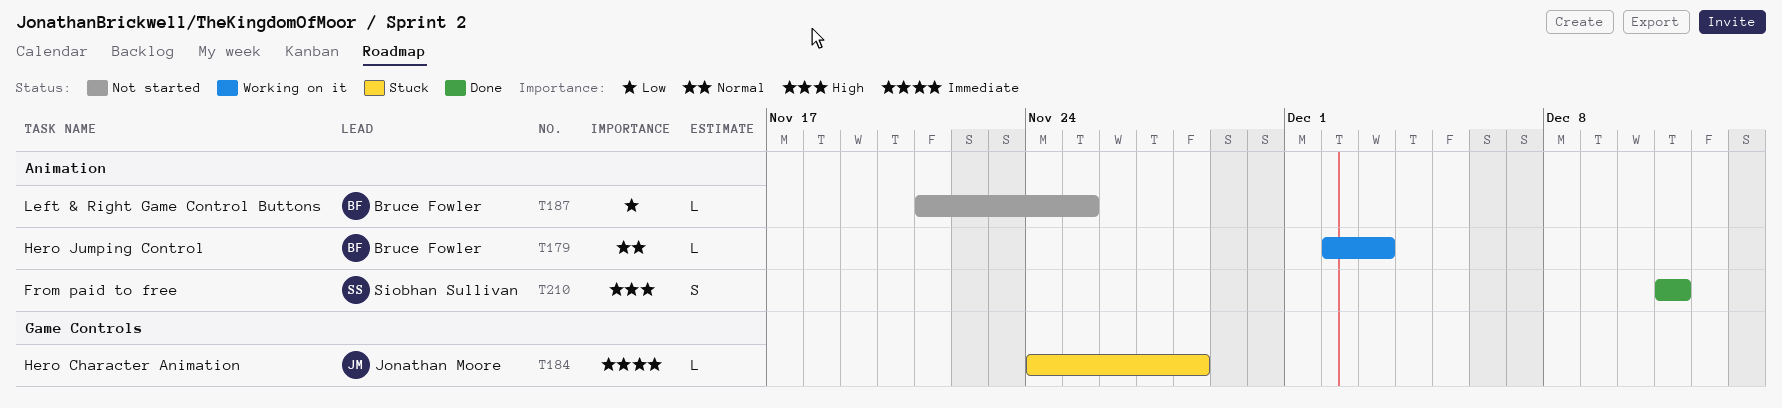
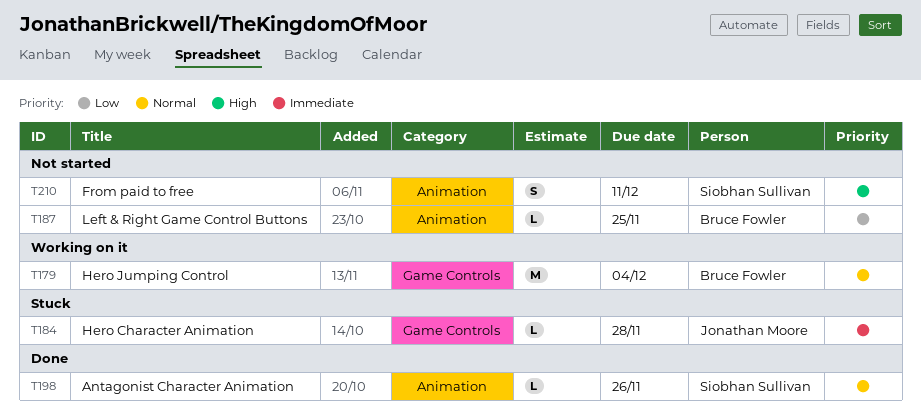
T179, label: Animation -> Game Controls
T179, estimate: L -> M
T179, due: Dec 3 -> Dec 4
T198: none -> present
T210, status: Done -> Not started

